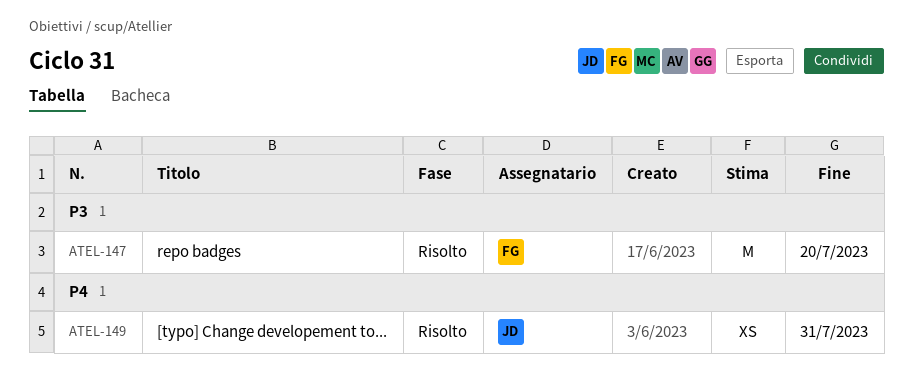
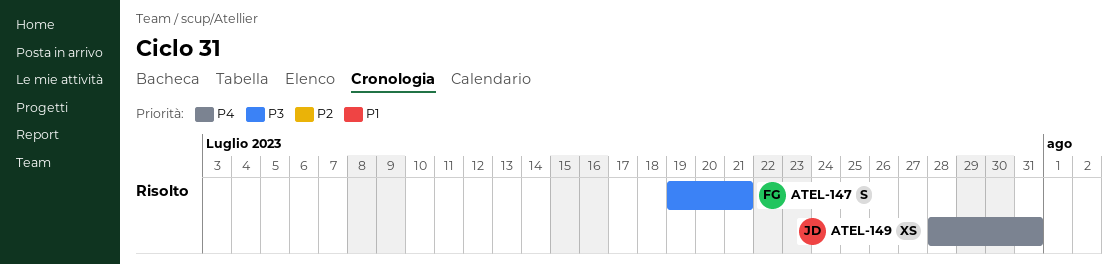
ATEL-147, estimate: M -> S
ATEL-147, due: Jul 20 -> Jul 21

